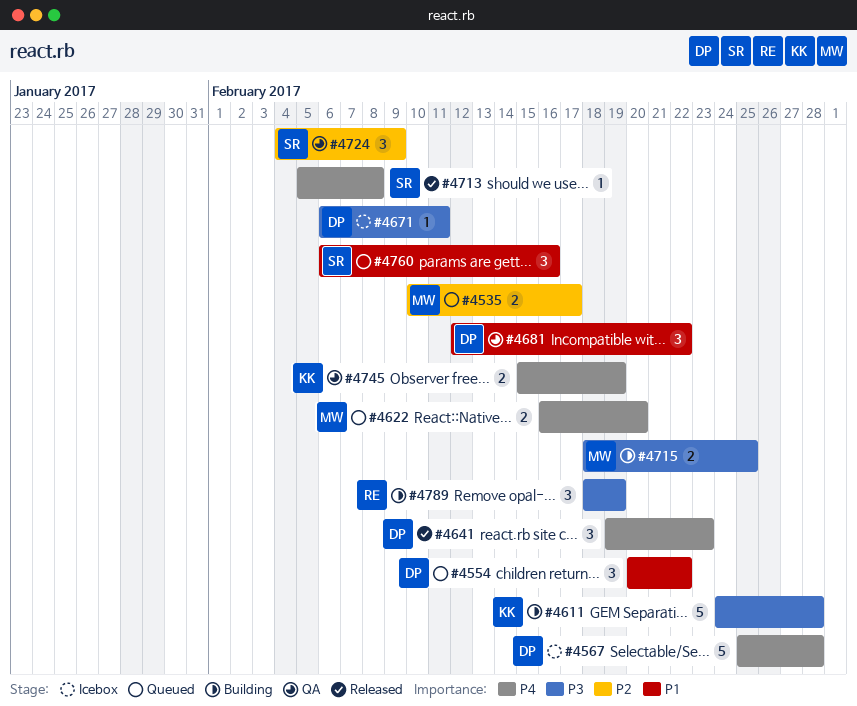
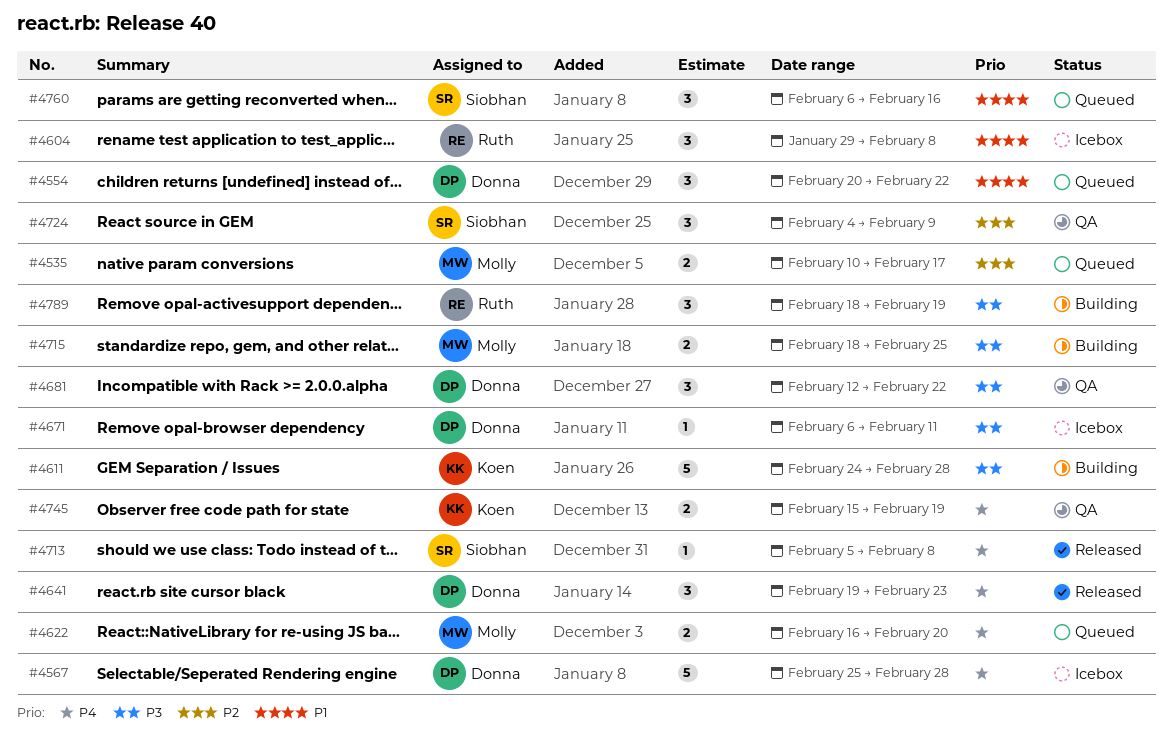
#4604: none -> present
#4681, priority: P1 -> P3

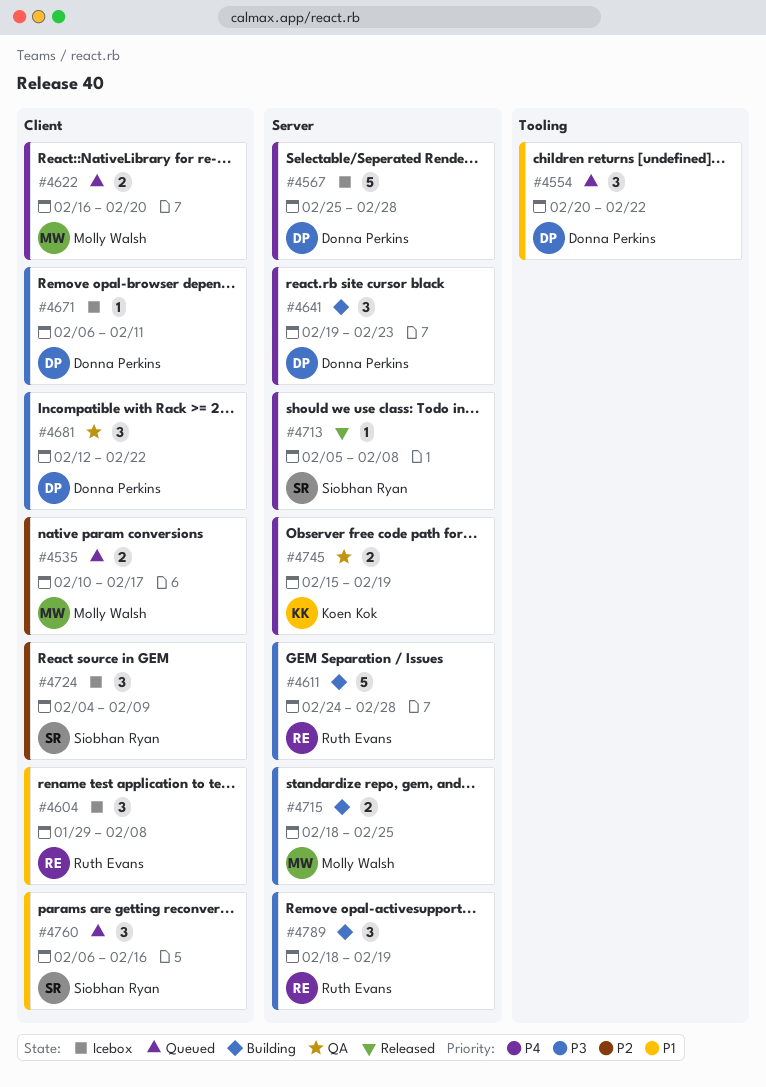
#4611, owner: Koen Kok -> Ruth Evans
#4641, status: Released -> Building
#4724, status: QA -> Icebox

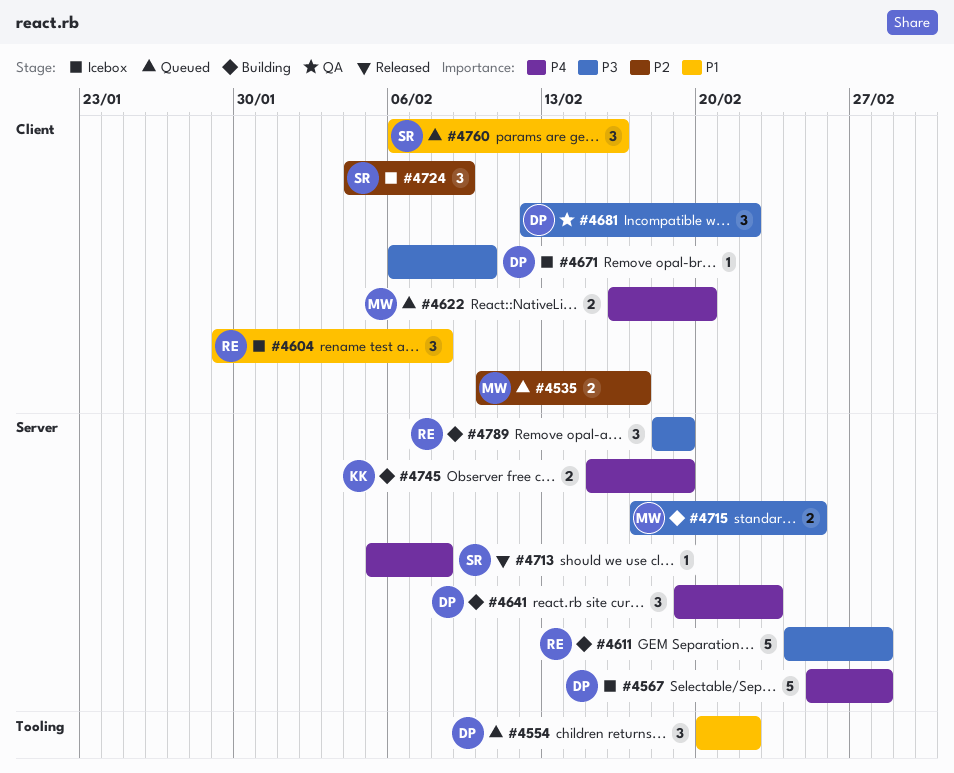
#4671, due: Feb 11 -> Feb 10
#4715, start: Feb 18 -> Feb 17
#4745, status: QA -> Building

